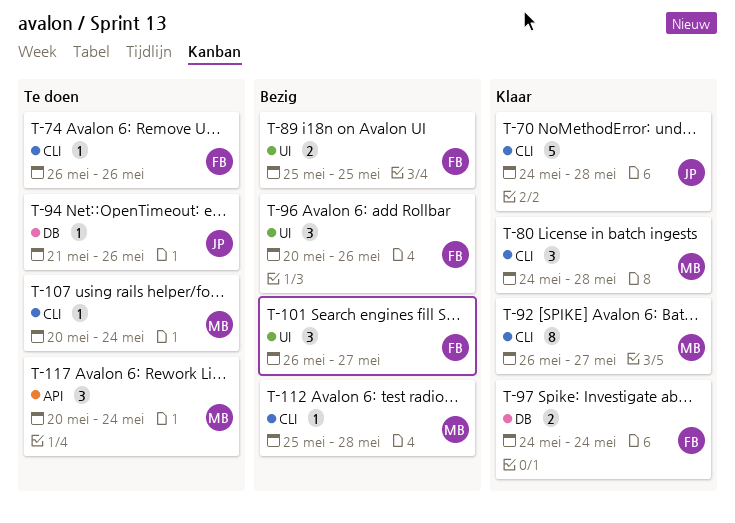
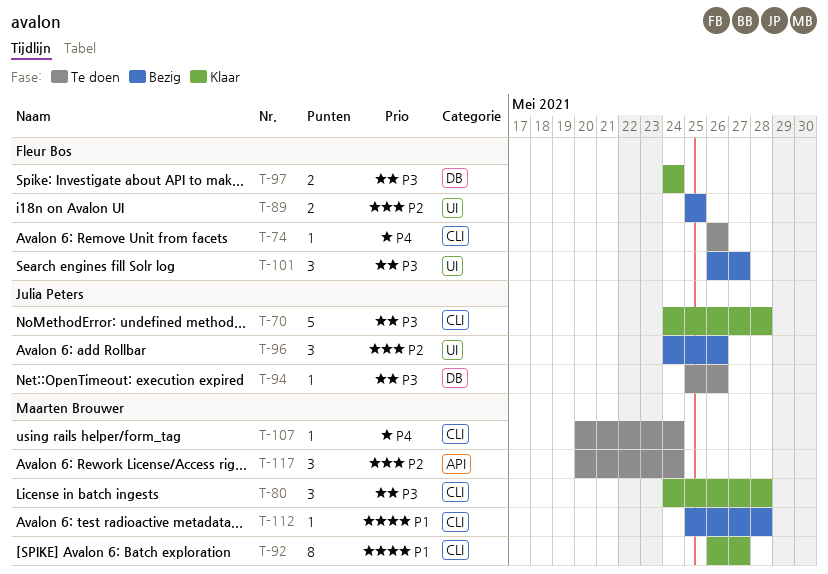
T-94, start: May 21 -> May 25
T-96, owner: Fleur Bos -> Julia Peters
T-96, start: May 20 -> May 24

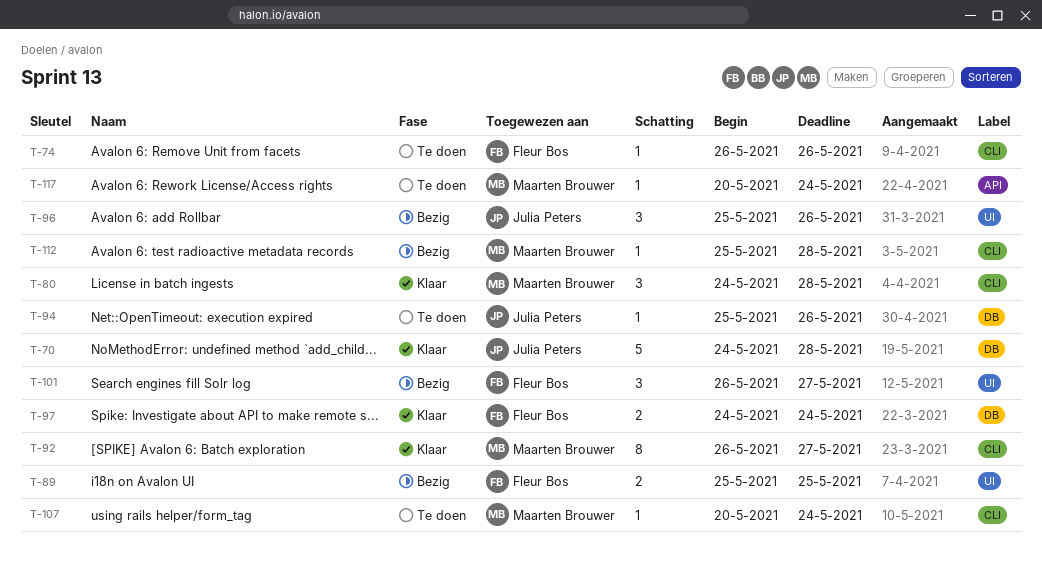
T-70, label: CLI -> DB
T-96, start: May 24 -> May 25
T-117, estimate: 3 -> 1

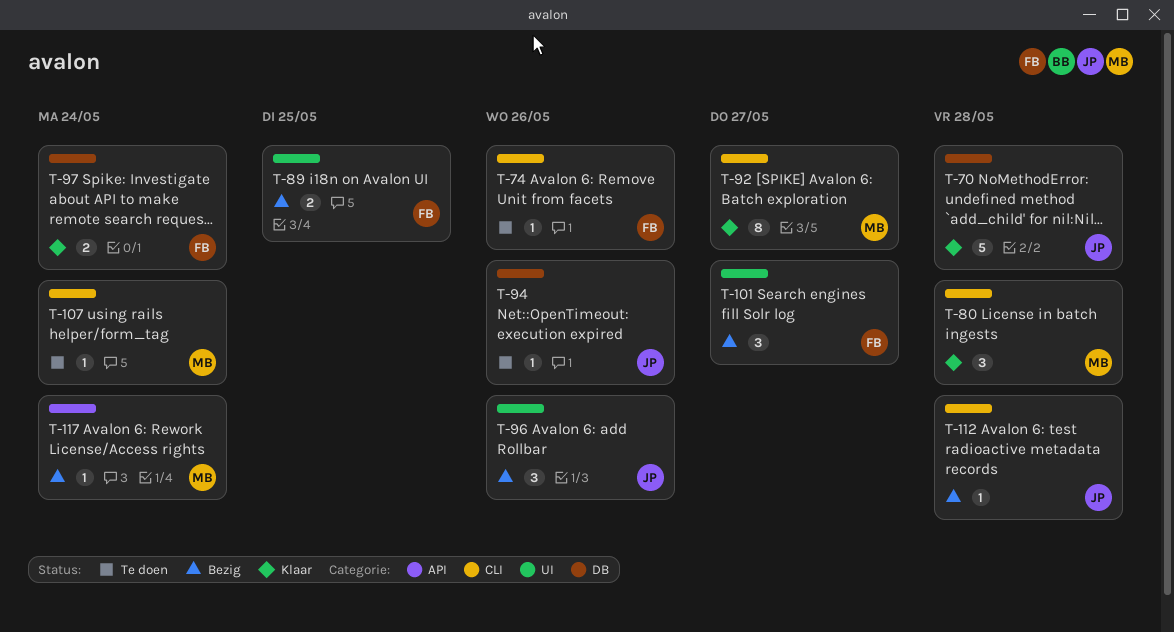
T-112, owner: Maarten Brouwer -> Julia Peters
T-117, status: Te doen -> Bezig

